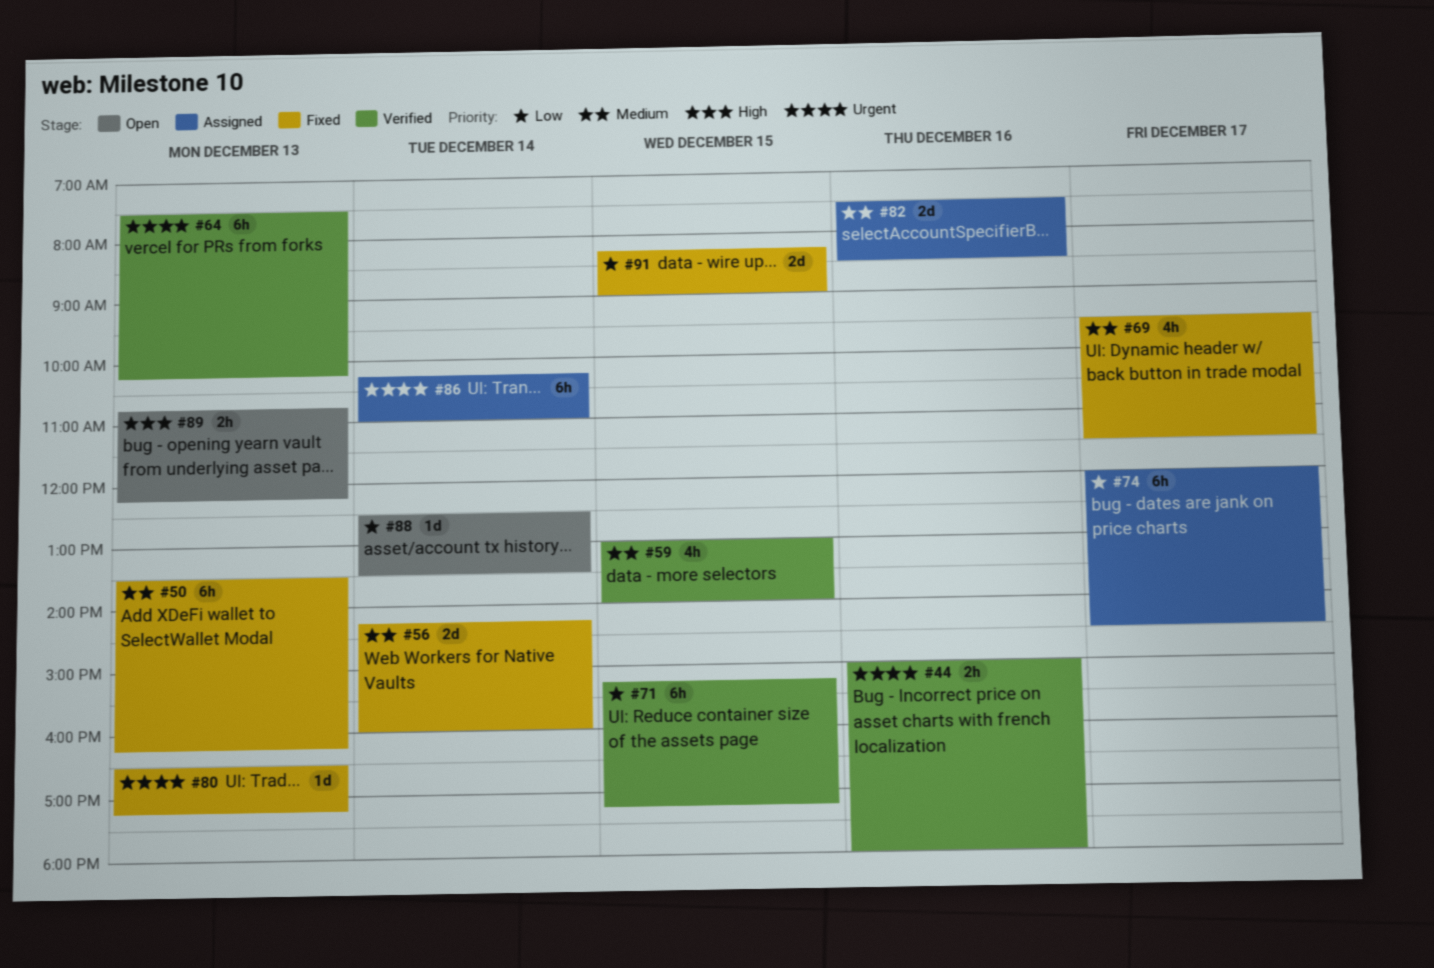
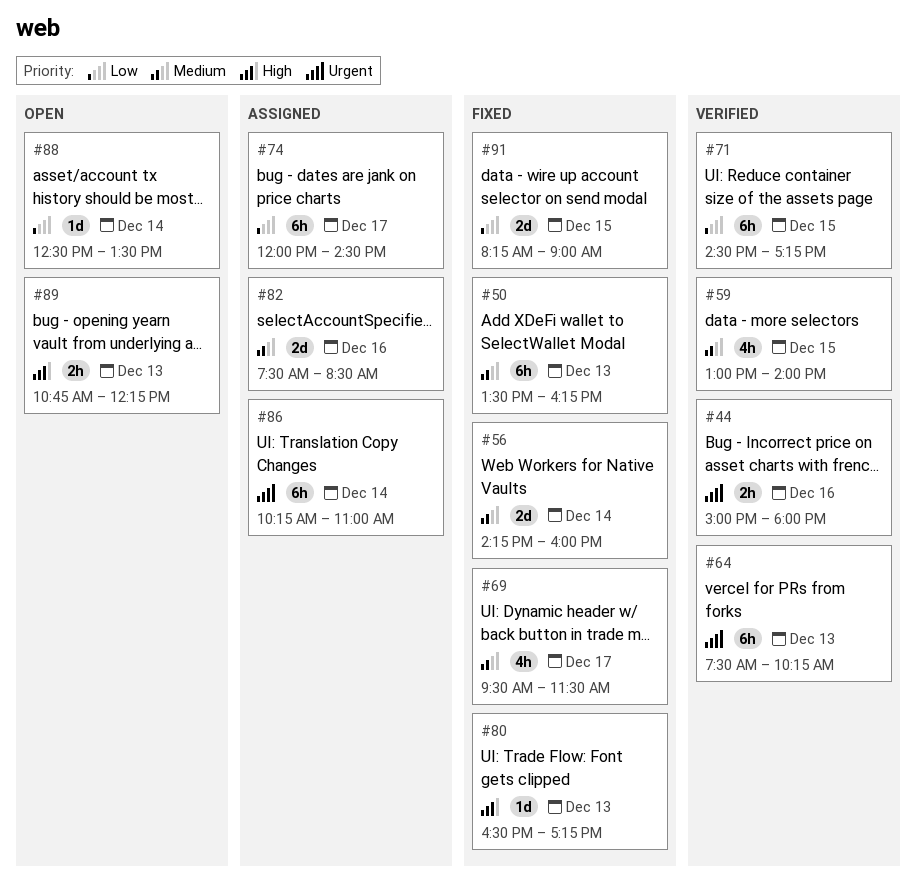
#71, begins: 15:15 -> 14:30
#80, priority: Urgent -> High

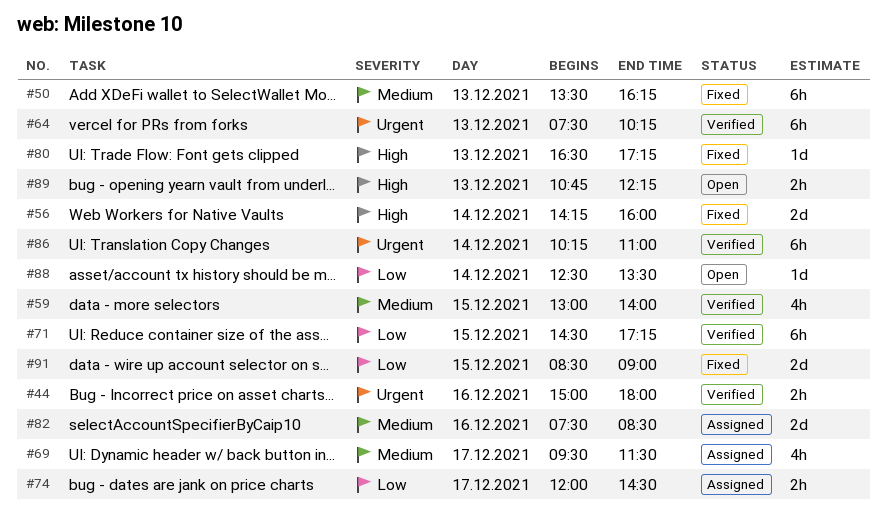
#56, priority: Medium -> High
#69, status: Fixed -> Assigned
#74, estimate: 6h -> 2h
#86, status: Assigned -> Verified
#91, begins: 08:15 -> 08:30

